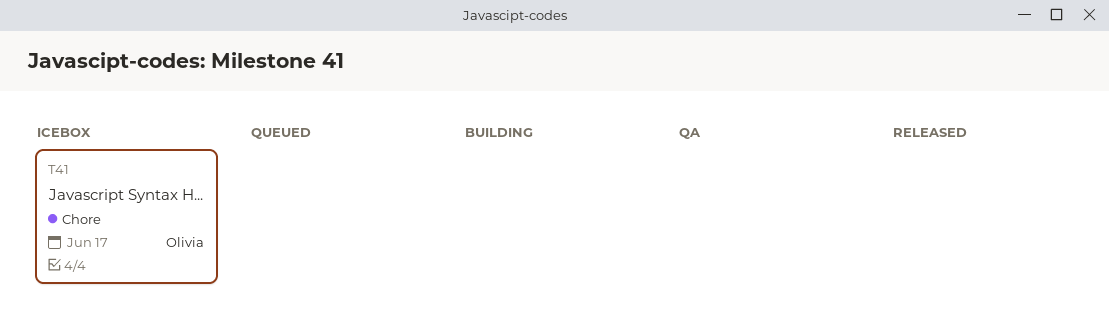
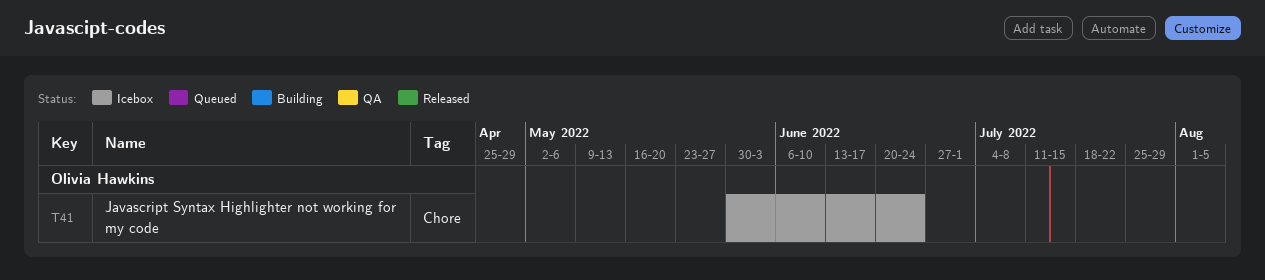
T41, due: Jun 17 -> Jun 24

